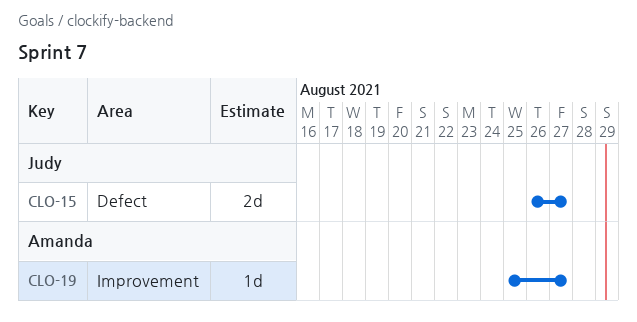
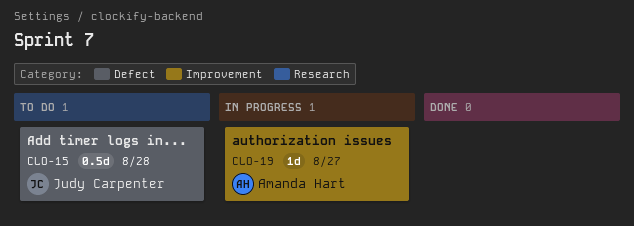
CLO-15, estimate: 2d -> 0.5d
CLO-15, due: Aug 27 -> Aug 28

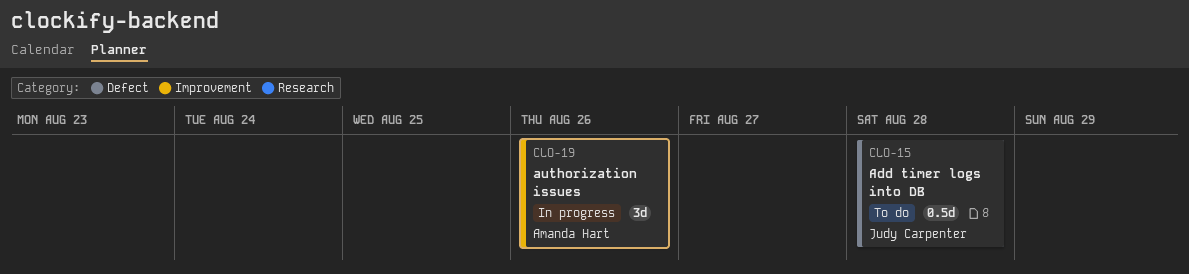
CLO-19, estimate: 1d -> 3d
CLO-19, due: Aug 27 -> Aug 26

